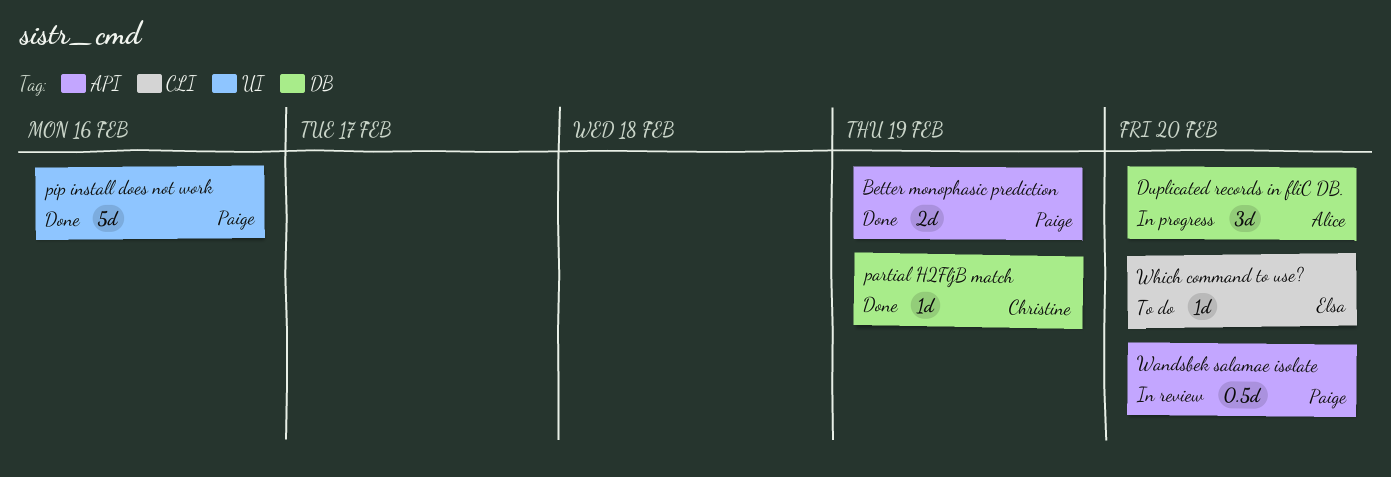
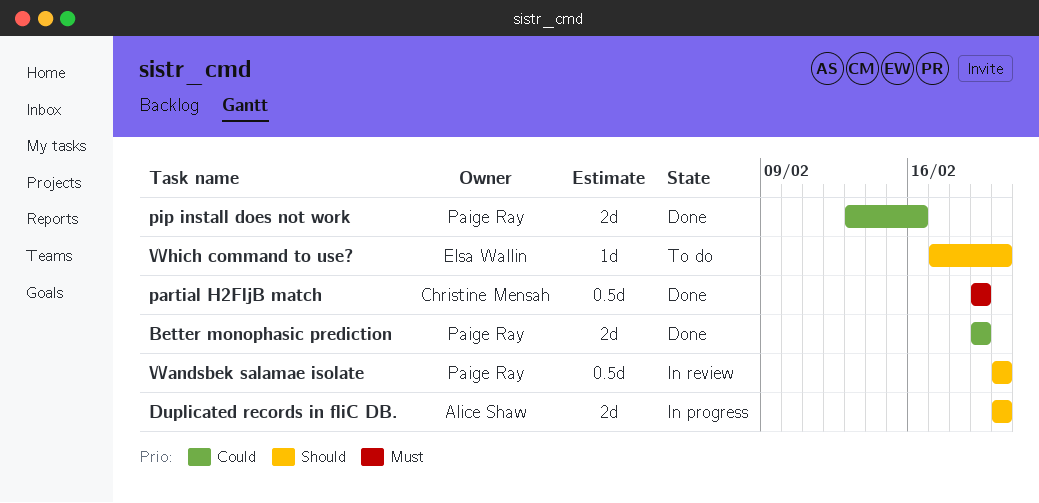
Duplicated records in fliC DB., estimate: 3d -> 2d
partial H2FljB match, estimate: 1d -> 0.5d
pip install does not work, estimate: 5d -> 2d

